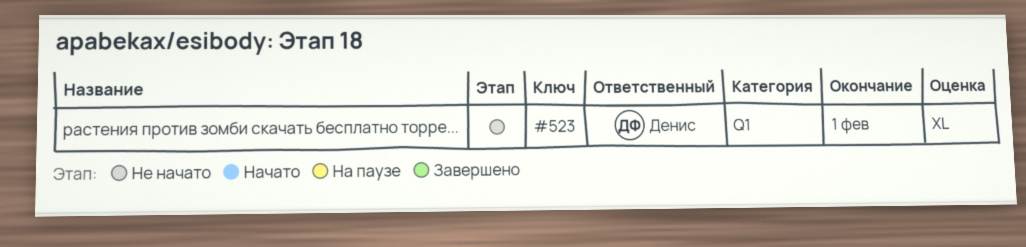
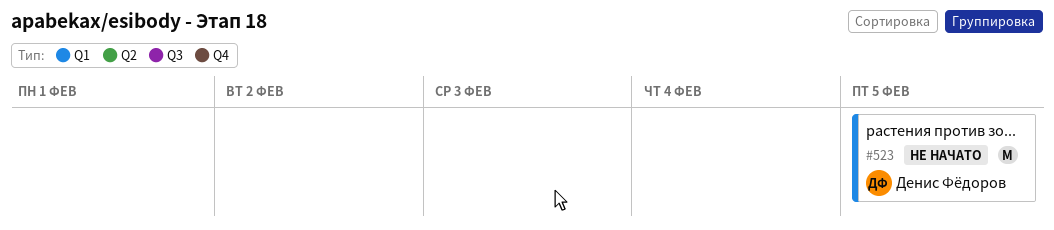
#523, estimate: XL -> M
#523, due: Feb 1 -> Feb 5

